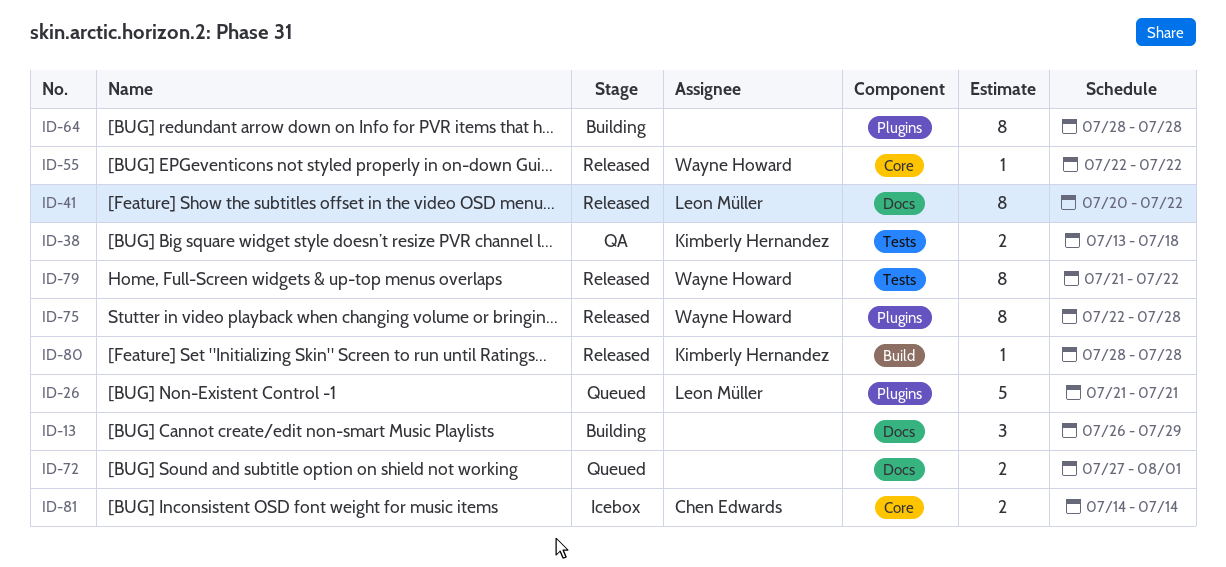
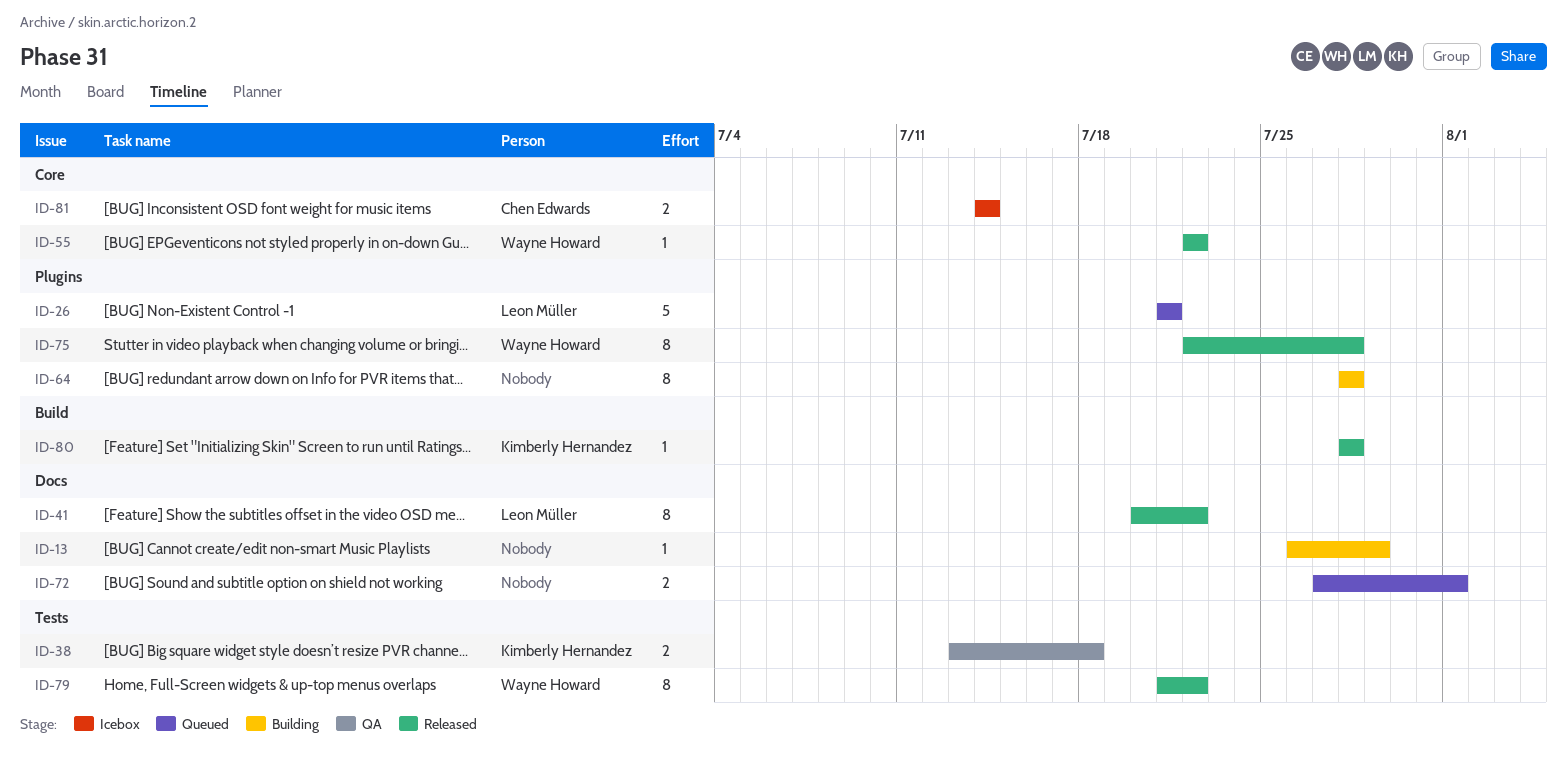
ID-13, estimate: 3 -> 1

